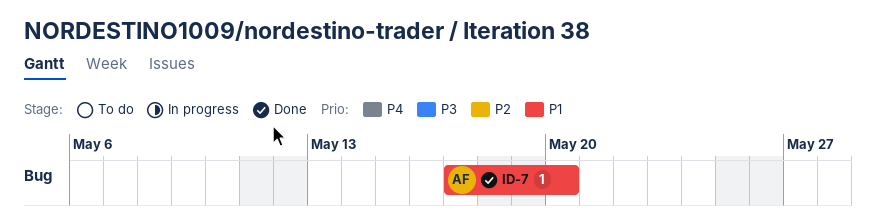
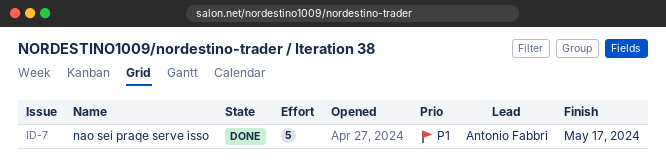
ID-7, estimate: 1 -> 5
ID-7, due: May 20 -> May 17

